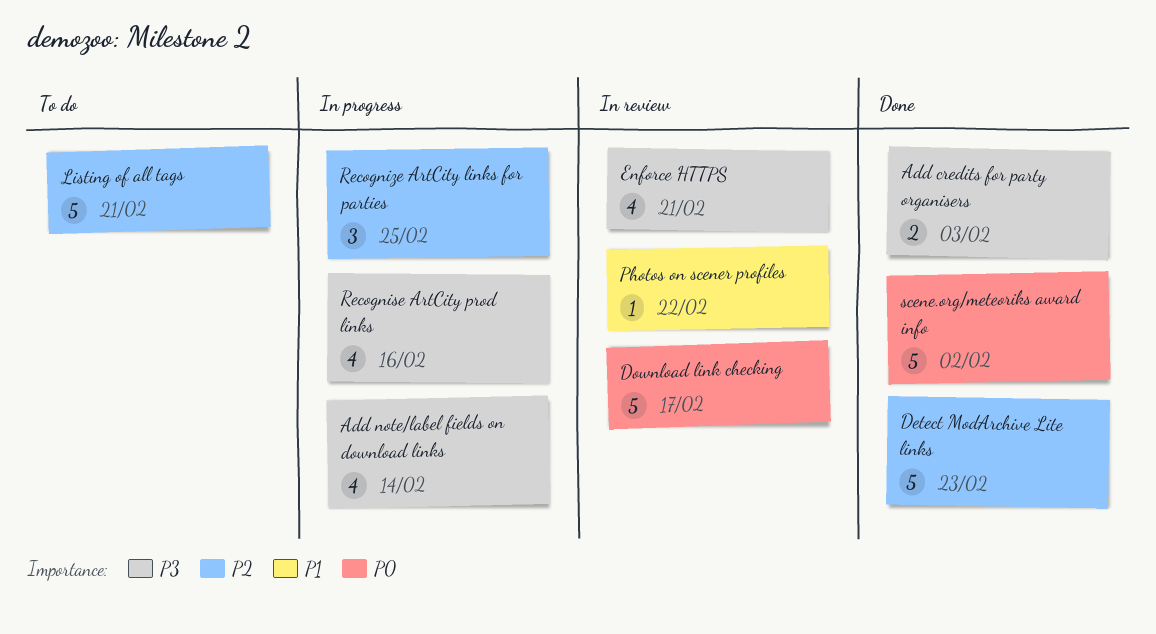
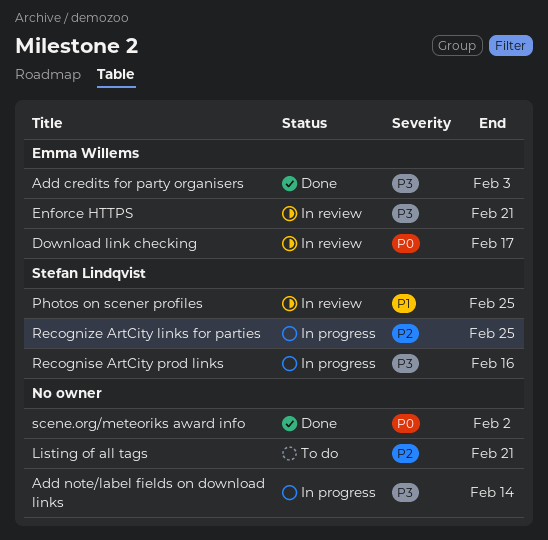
Detect ModArchive Lite links: present -> none
Photos on scener profiles, due: Feb 22 -> Feb 25

